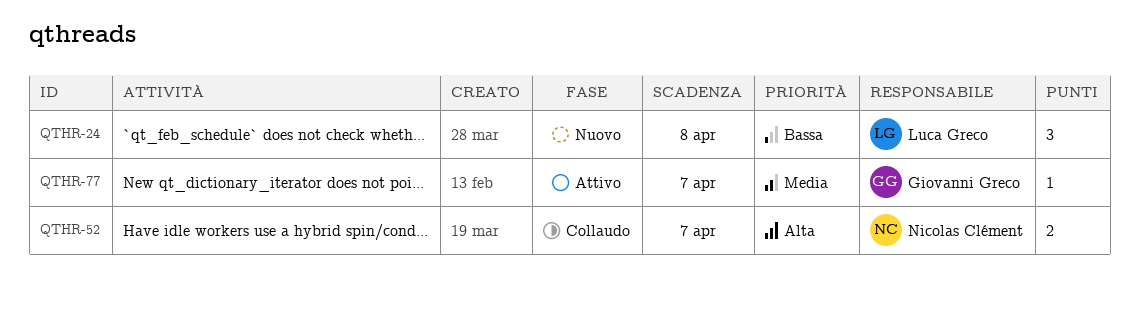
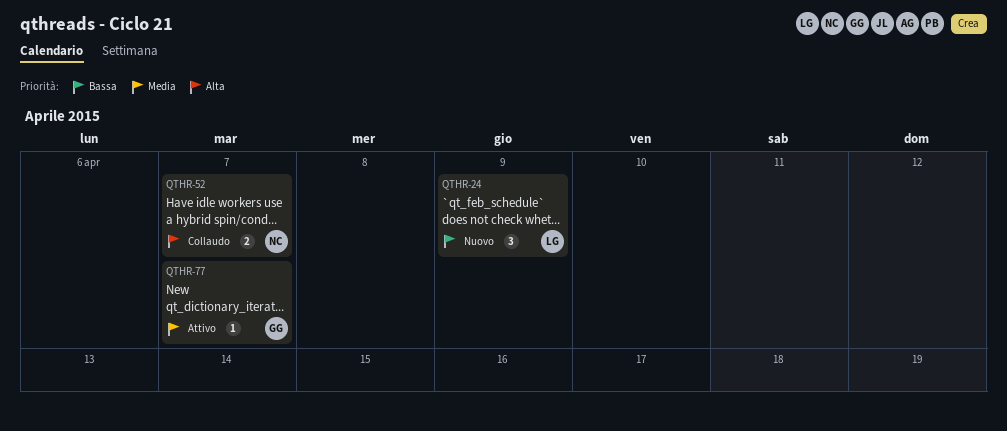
QTHR-24, due: Apr 8 -> Apr 9

